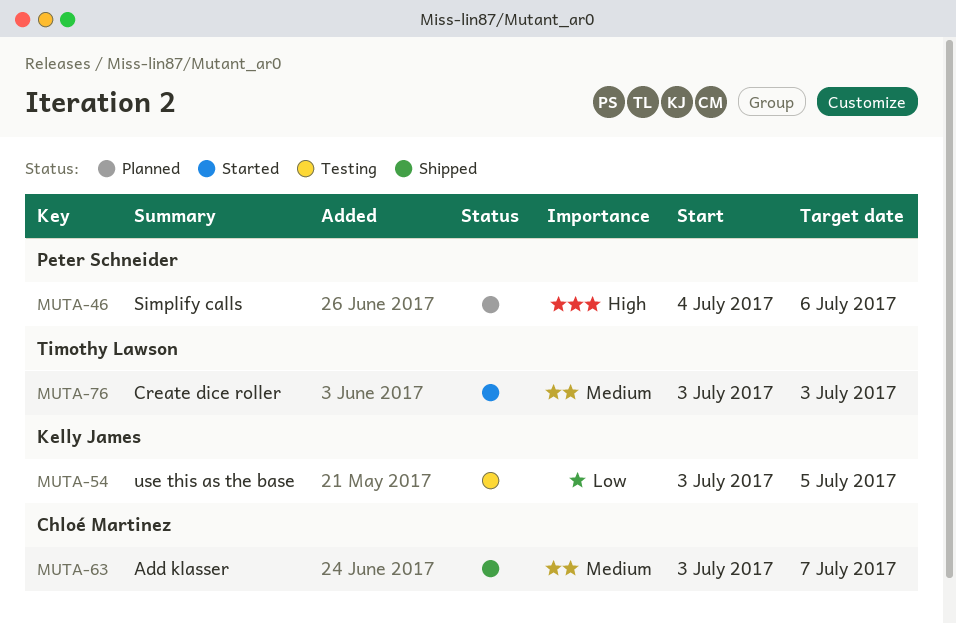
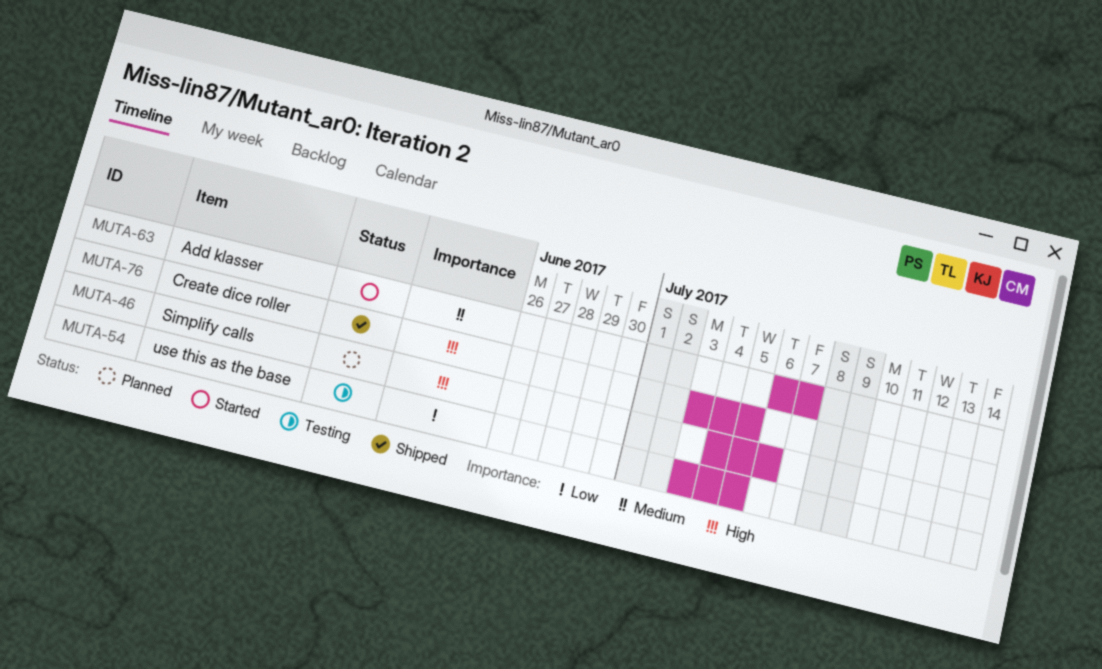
MUTA-63, status: Shipped -> Started
MUTA-63, start: Jul 3 -> Jul 6
MUTA-76, status: Started -> Shipped
MUTA-76, priority: Medium -> High
MUTA-76, due: Jul 3 -> Jul 5

